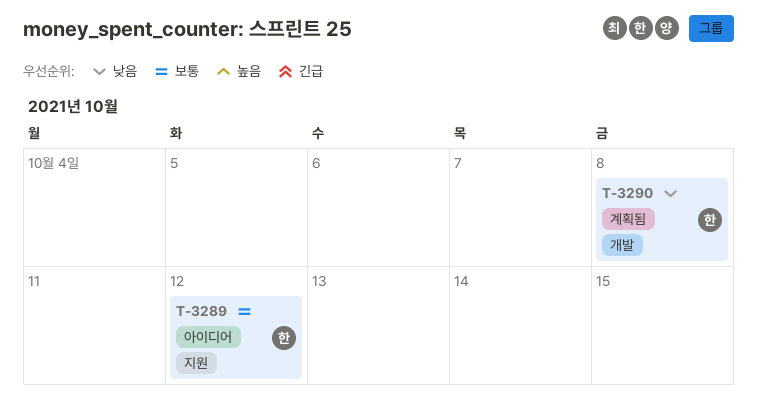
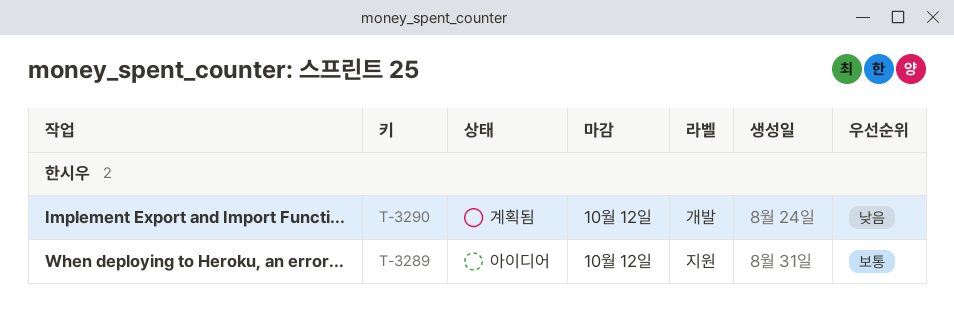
T-3290, due: Oct 8 -> Oct 12

